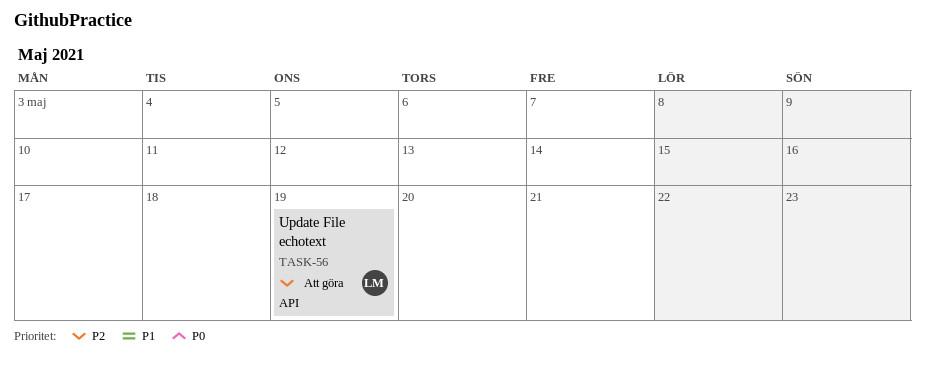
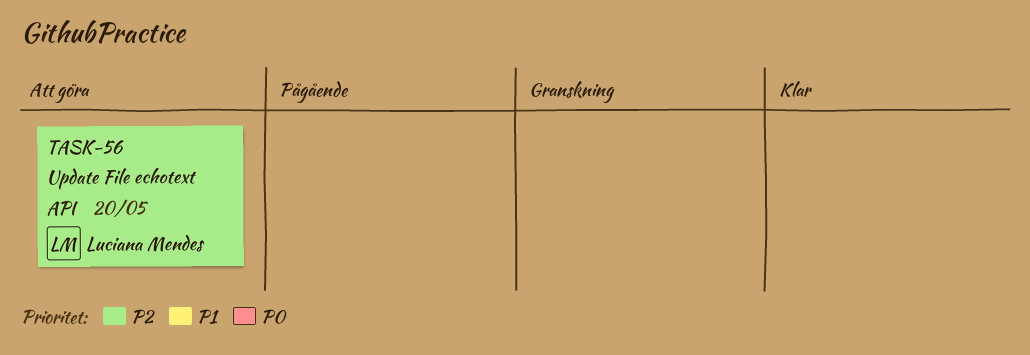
TASK-56, due: May 19 -> May 20

